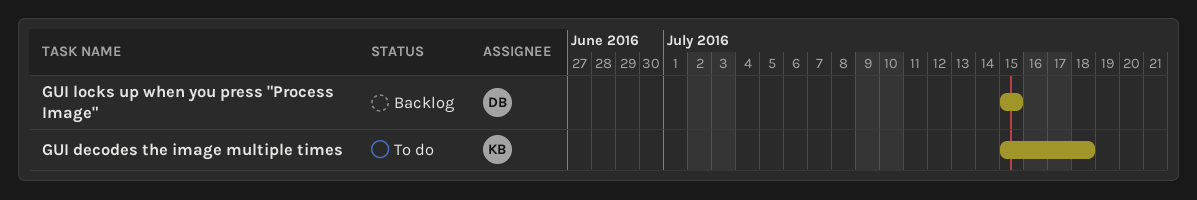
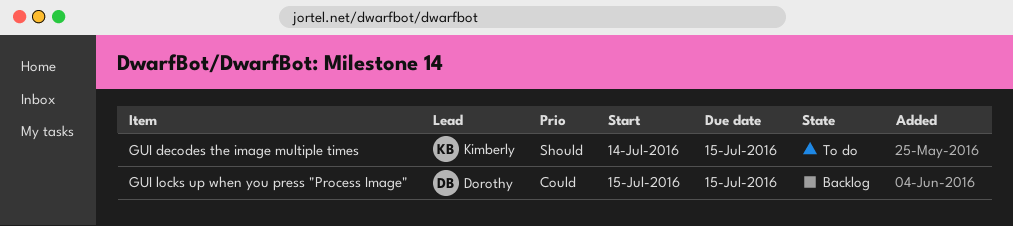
GUI decodes the image multiple times, start: Jul 15 -> Jul 14
GUI decodes the image multiple times, due: Jul 18 -> Jul 15

